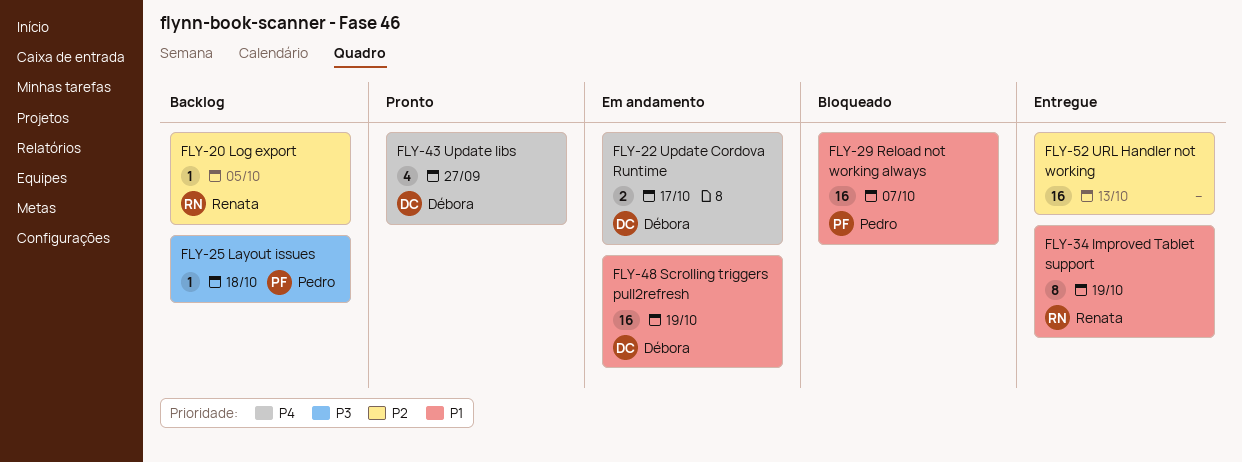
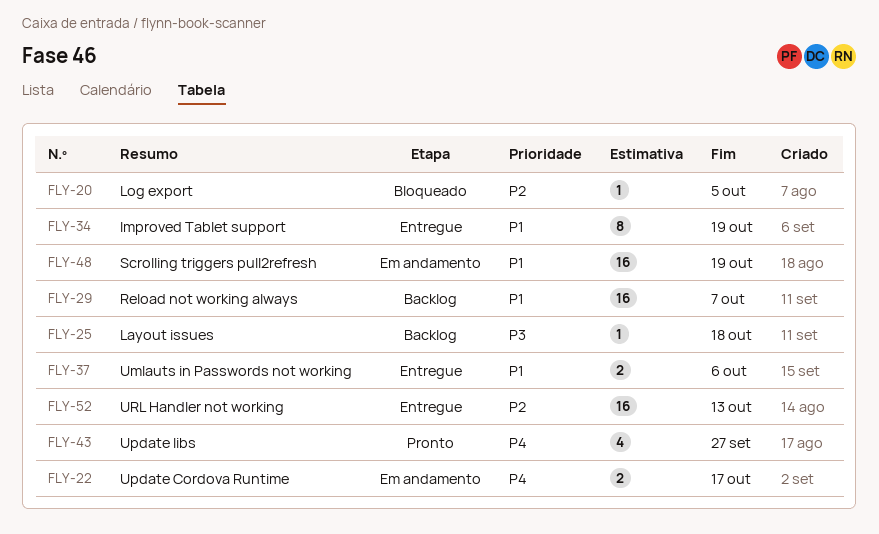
FLY-20, status: Backlog -> Bloqueado
FLY-29, status: Bloqueado -> Backlog
FLY-37: none -> present

